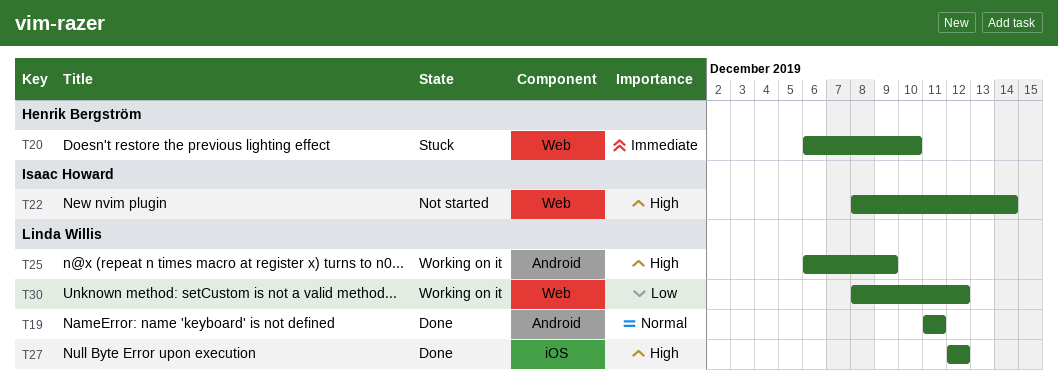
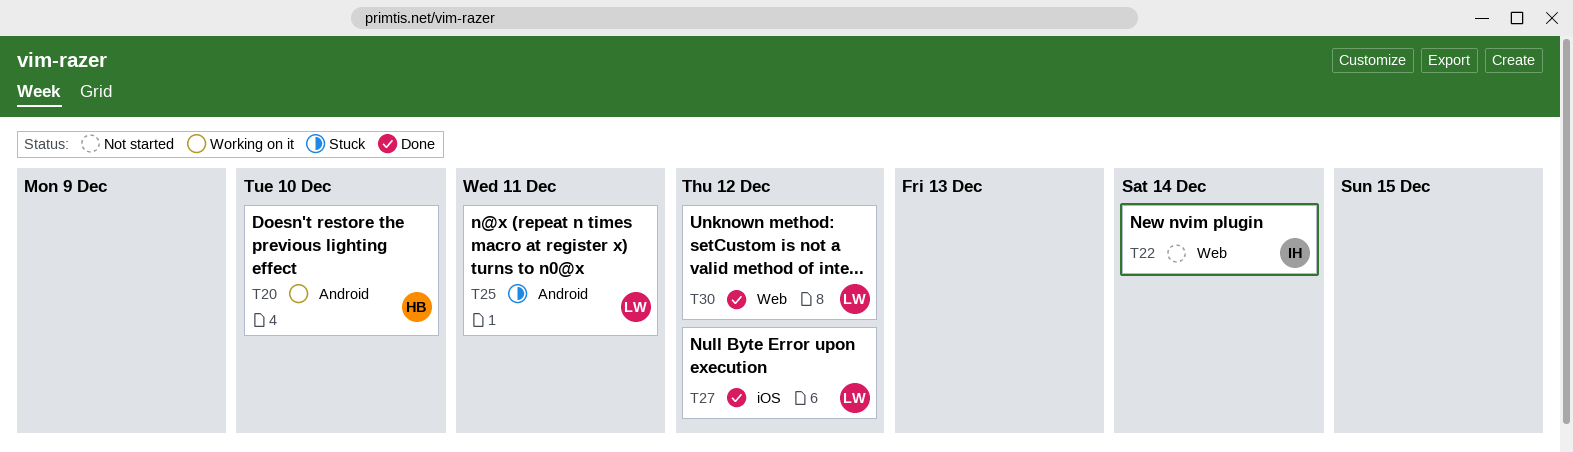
T19: present -> none
T20, status: Stuck -> Working on it
T20, label: Web -> Android
T25, status: Working on it -> Stuck
T25, due: Dec 9 -> Dec 11
T30, status: Working on it -> Done

